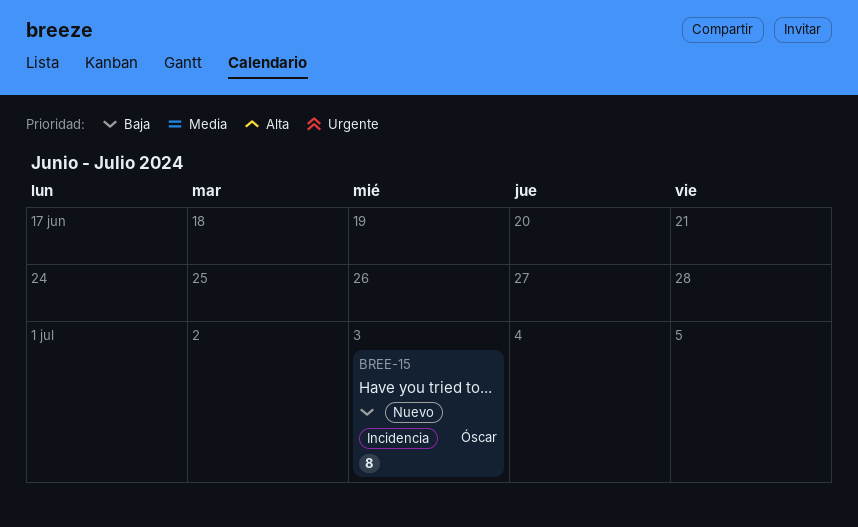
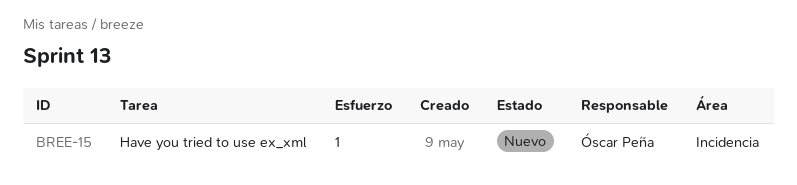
BREE-15, estimate: 8 -> 1

